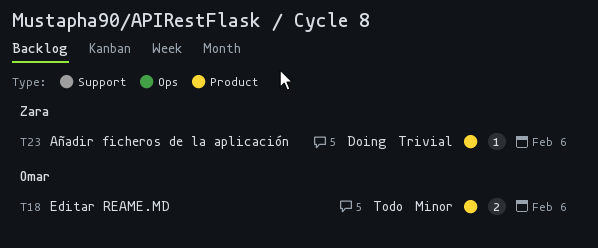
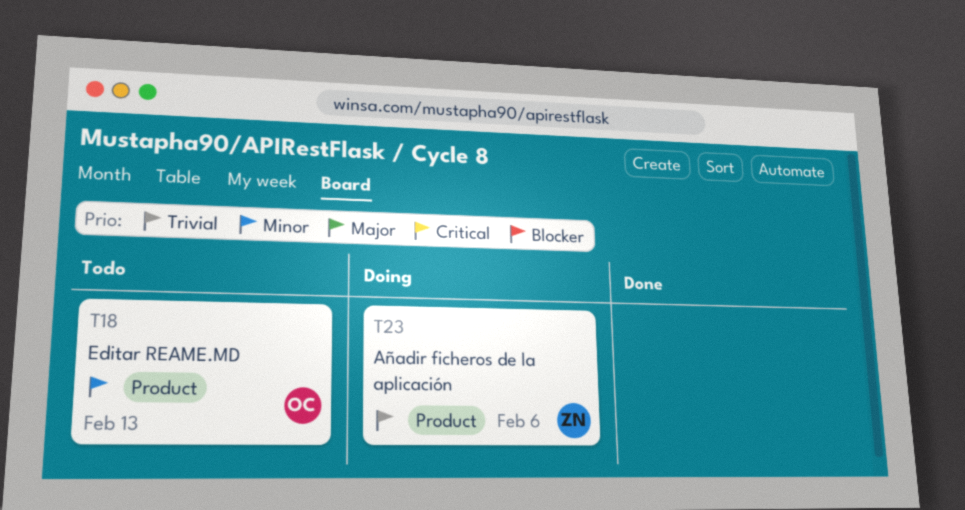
T18, due: Feb 6 -> Feb 13

